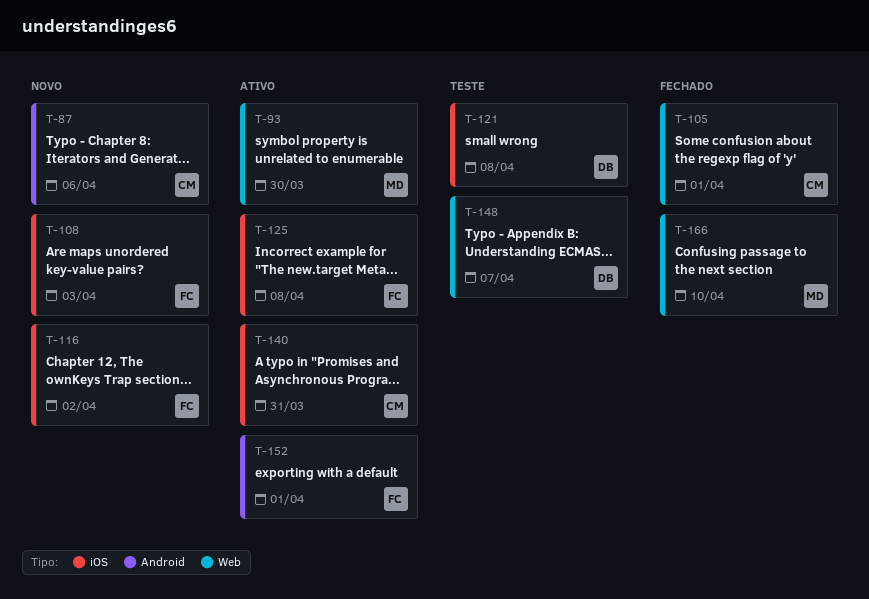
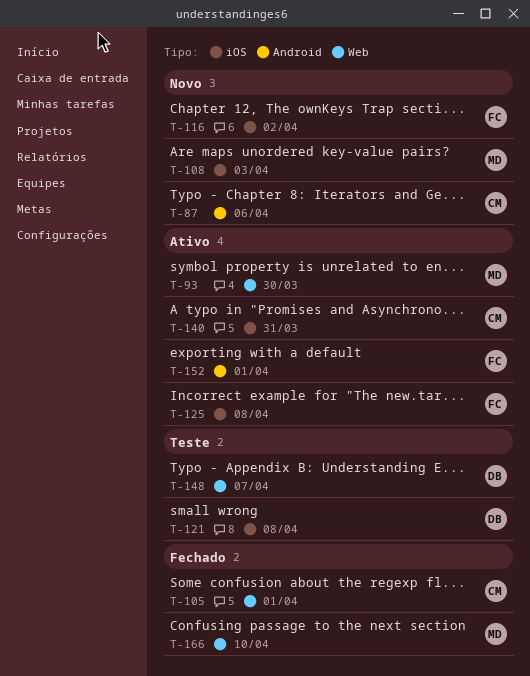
T-108, owner: FC -> MD

